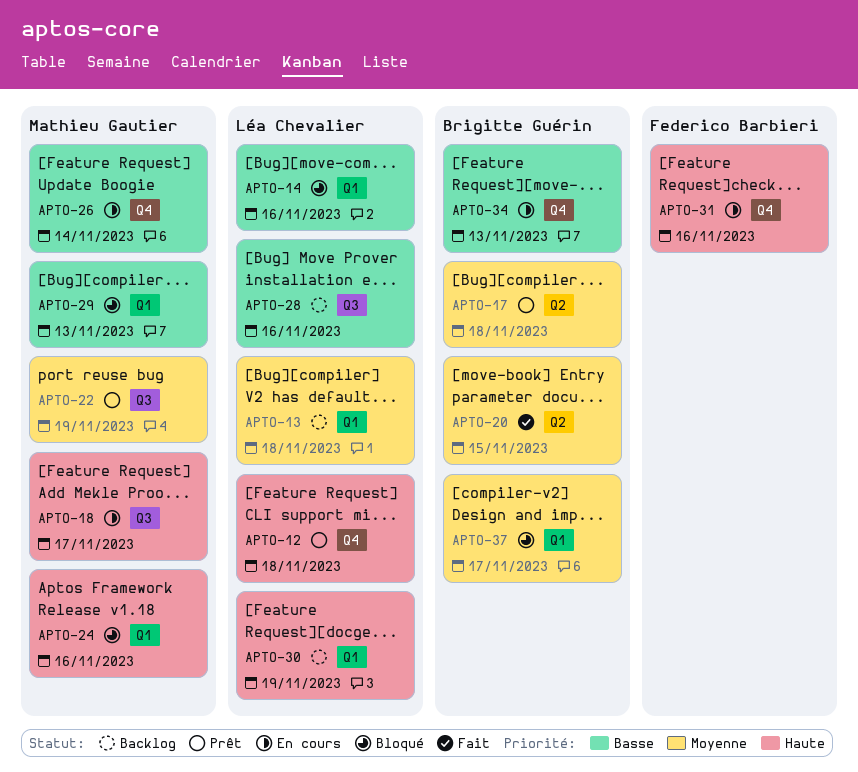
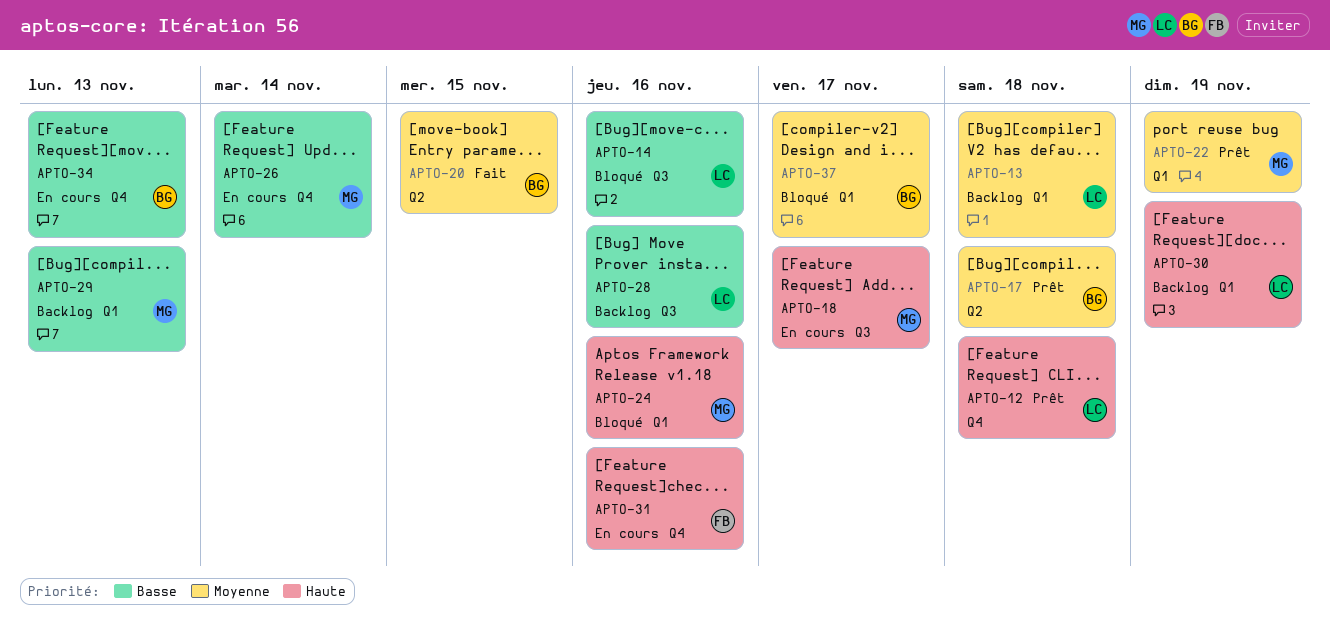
APTO-14, label: Q1 -> Q3
APTO-22, label: Q3 -> Q1
APTO-29, status: Bloqué -> Backlog

